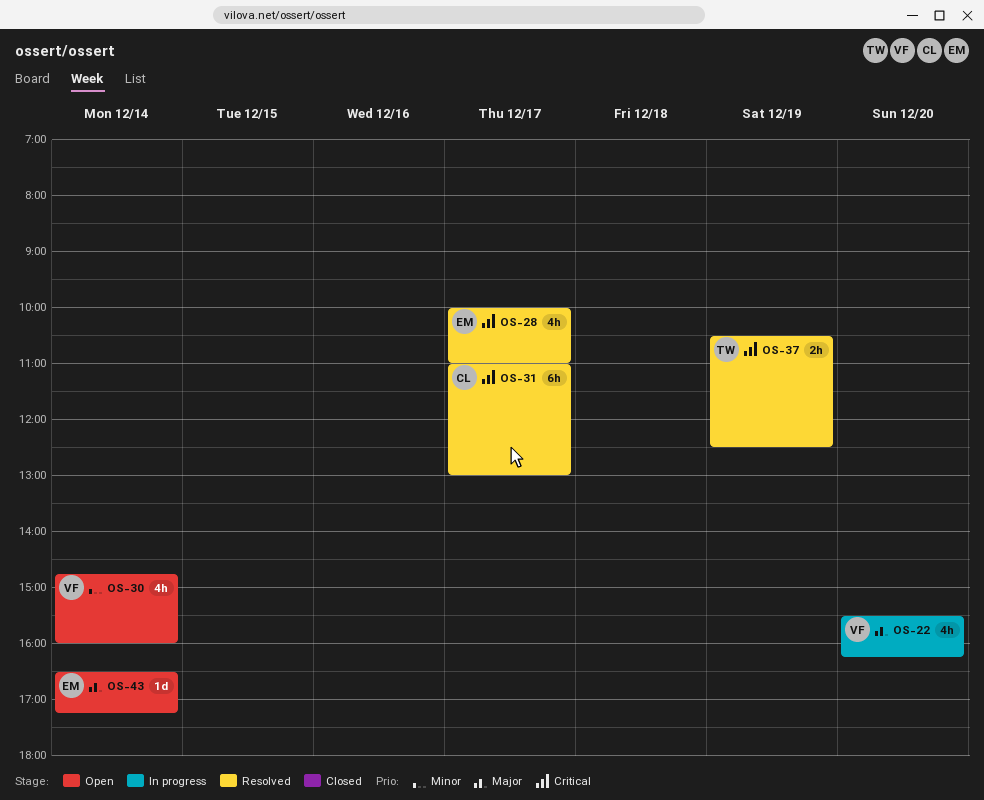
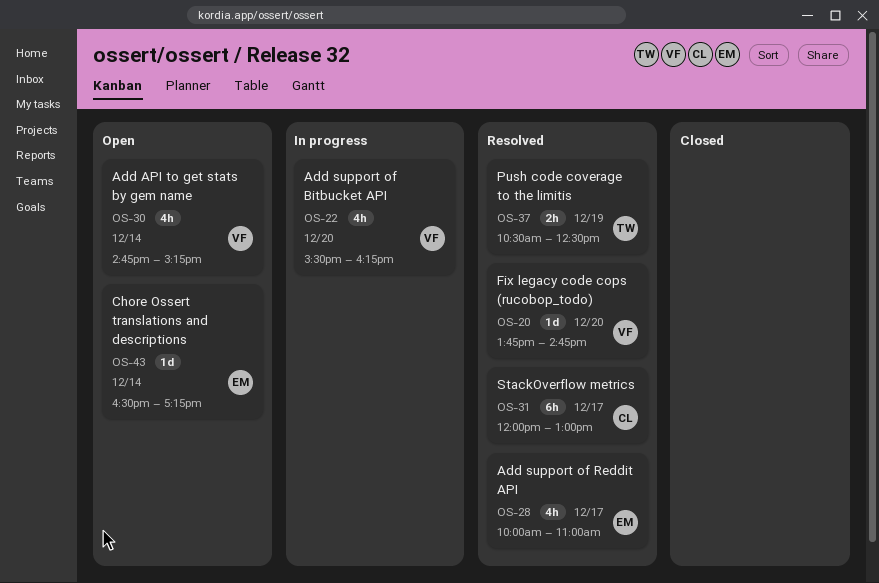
OS-20: none -> present
OS-30, ends: 16:00 -> 15:15
OS-31, begins: 11:00 -> 12:00

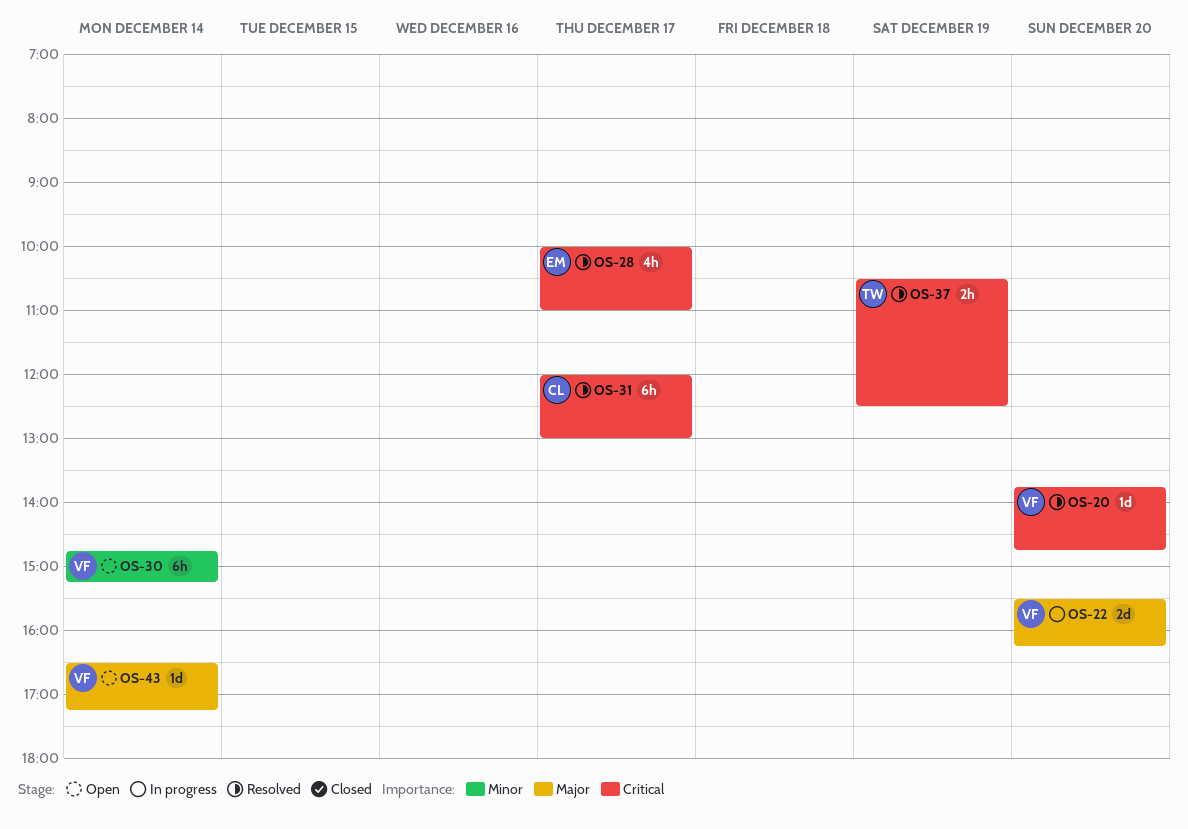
OS-22, estimate: 4h -> 2d
OS-30, estimate: 4h -> 6h
OS-43, owner: EM -> VF

